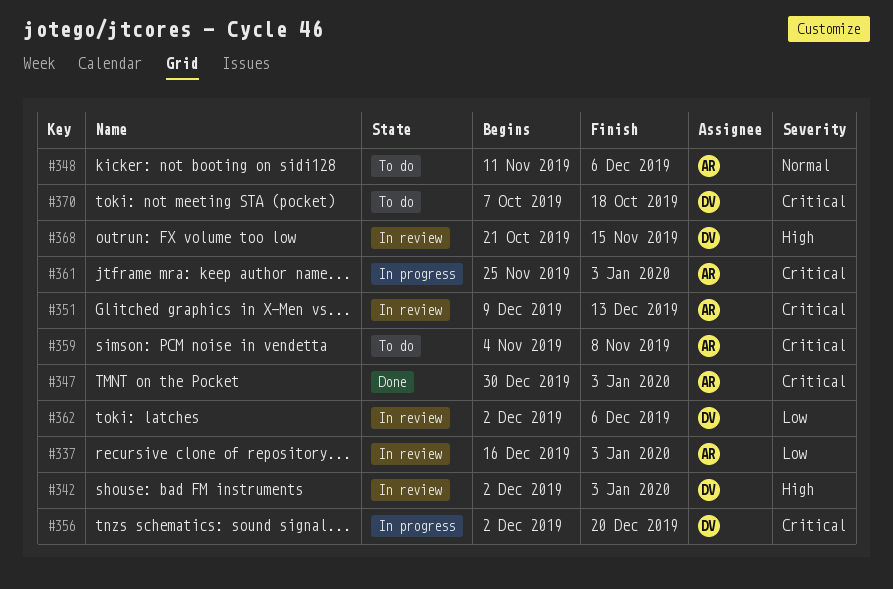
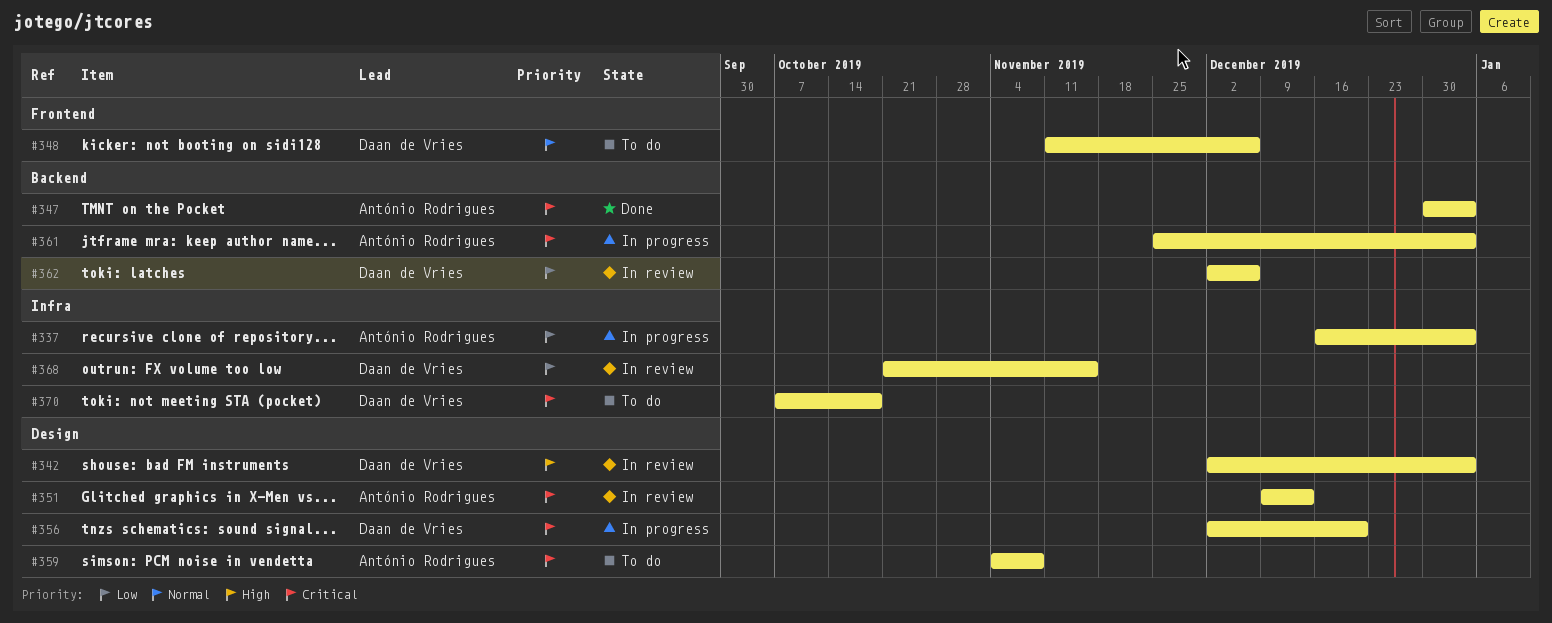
#337, status: In review -> In progress
#348, owner: António Rodrigues -> Daan de Vries
#368, priority: High -> Low

